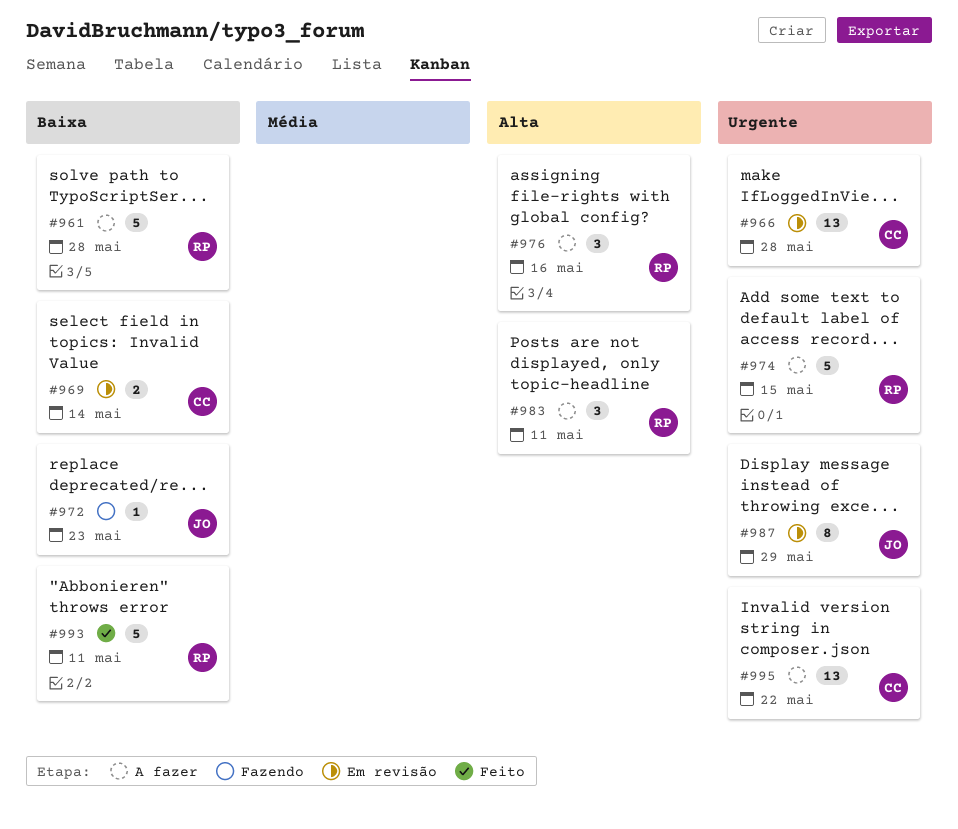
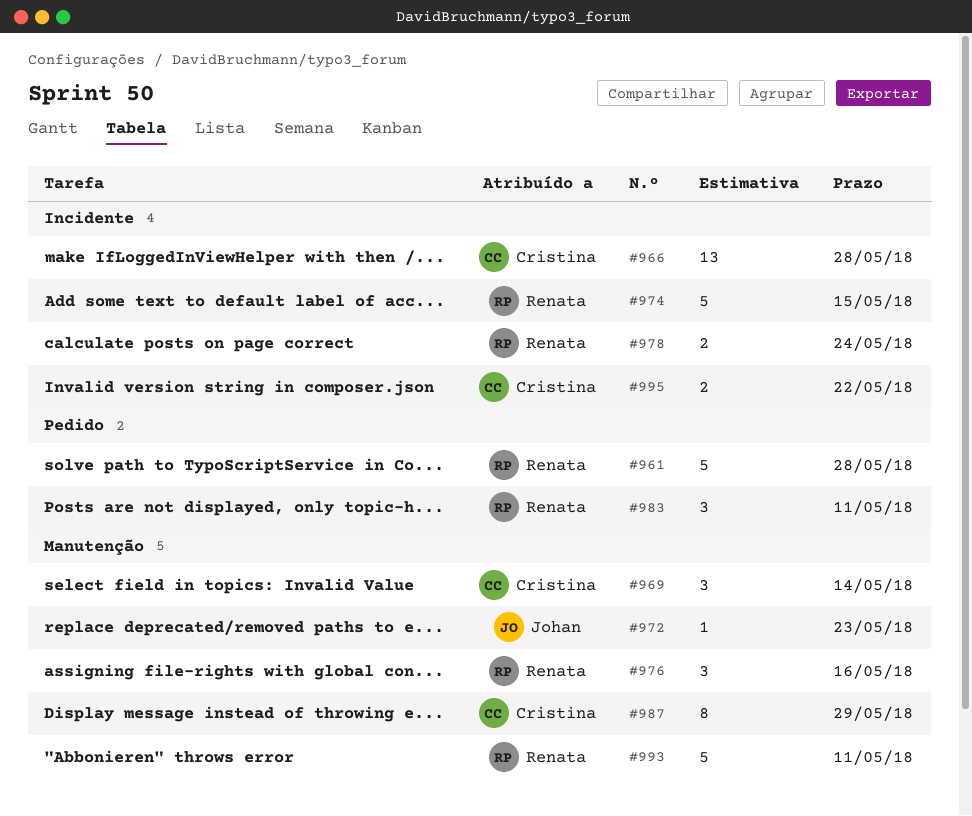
#969, estimate: 2 -> 3
#978: none -> present
#987, owner: Johan -> Cristina
#995, estimate: 13 -> 2

